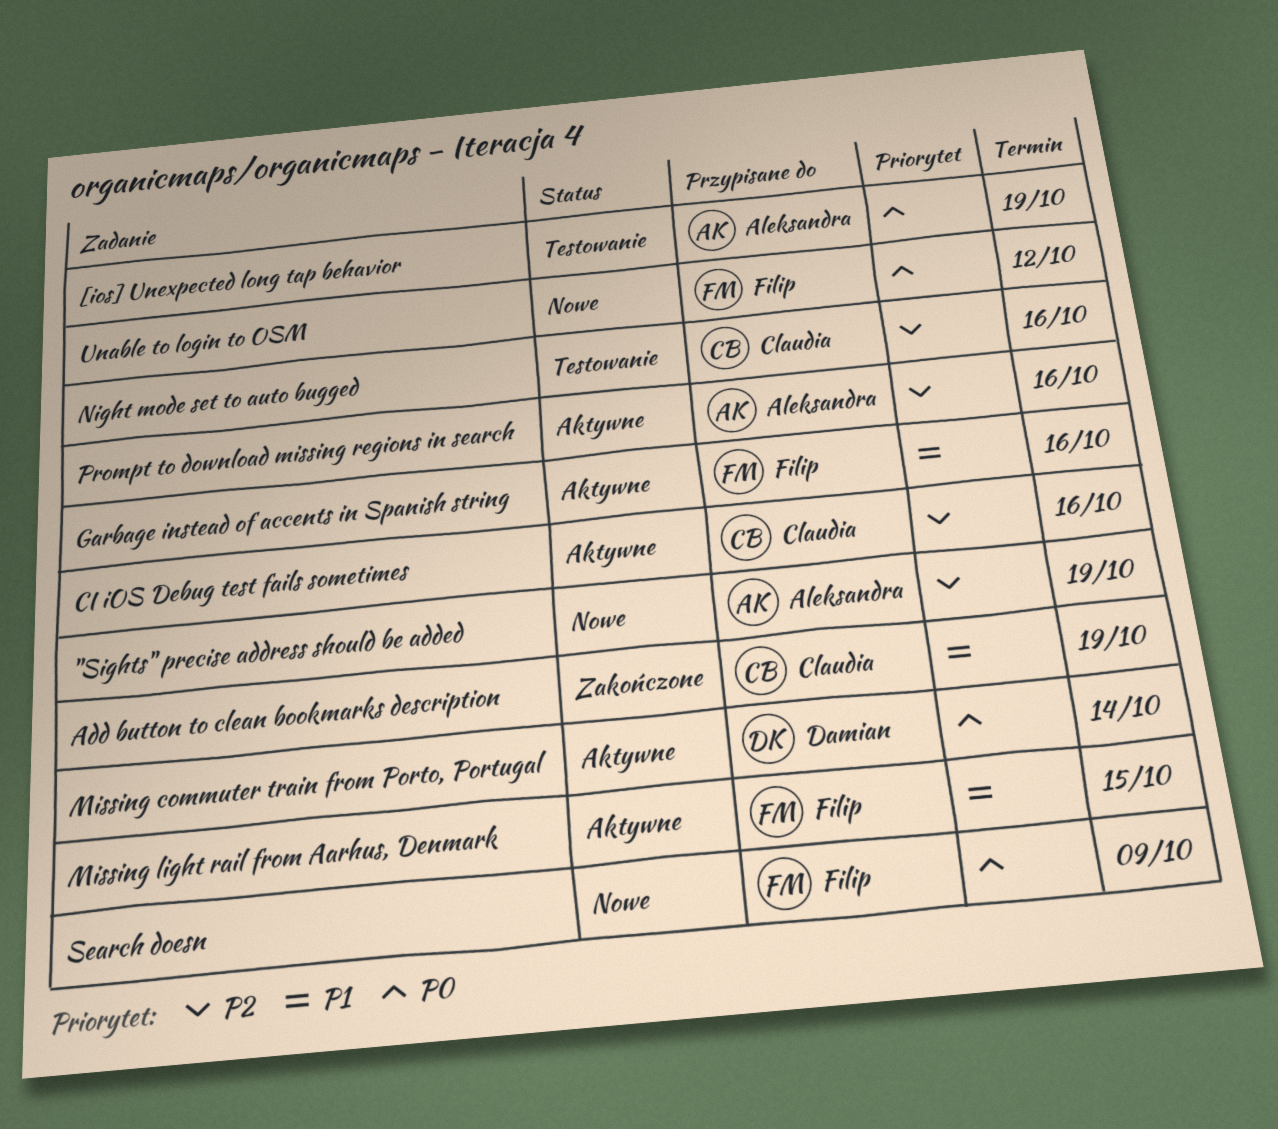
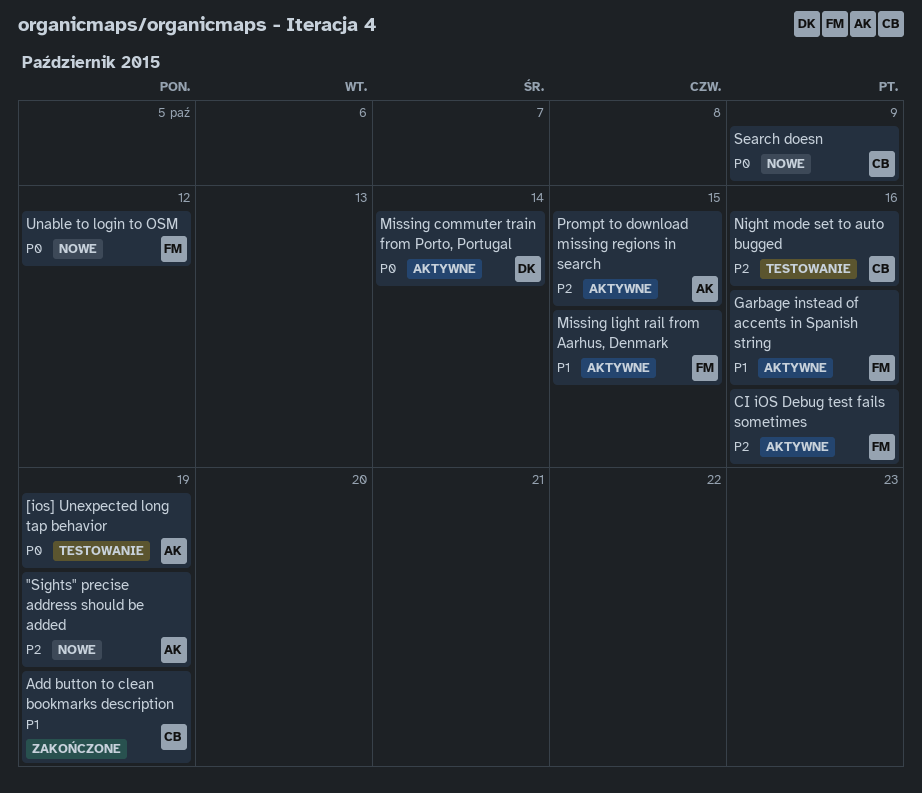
CI iOS Debug test fails sometimes, owner: Claudia -> Filip
Prompt to download missing regions in search, due: Oct 16 -> Oct 15
Search doesn, owner: Filip -> Claudia

